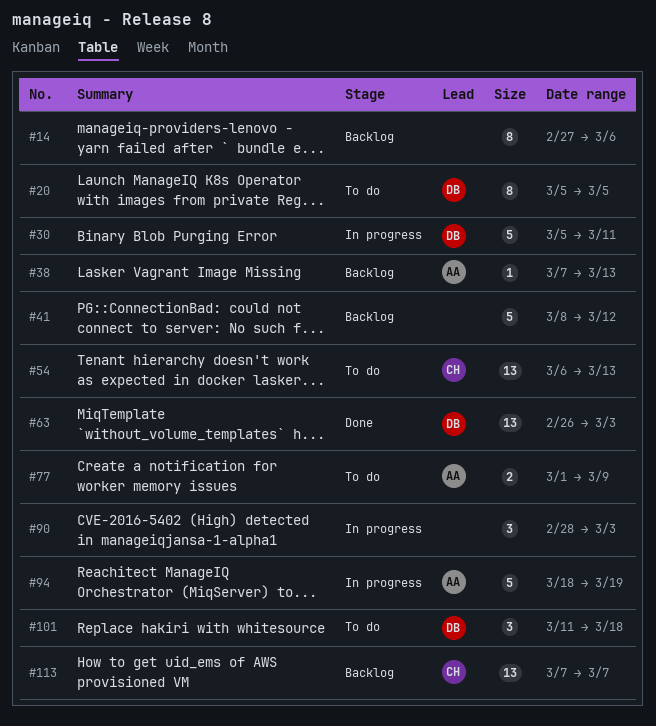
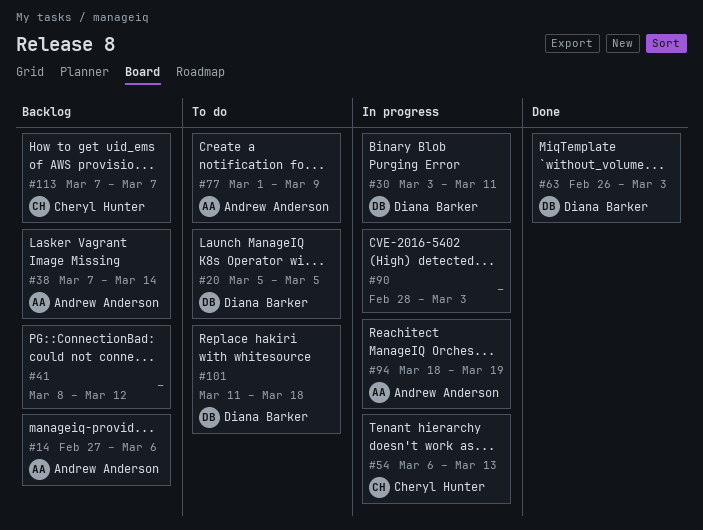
#14, owner: none -> Andrew Anderson
#30, start: Mar 5 -> Mar 3
#38, due: Mar 13 -> Mar 14
#54, status: To do -> In progress

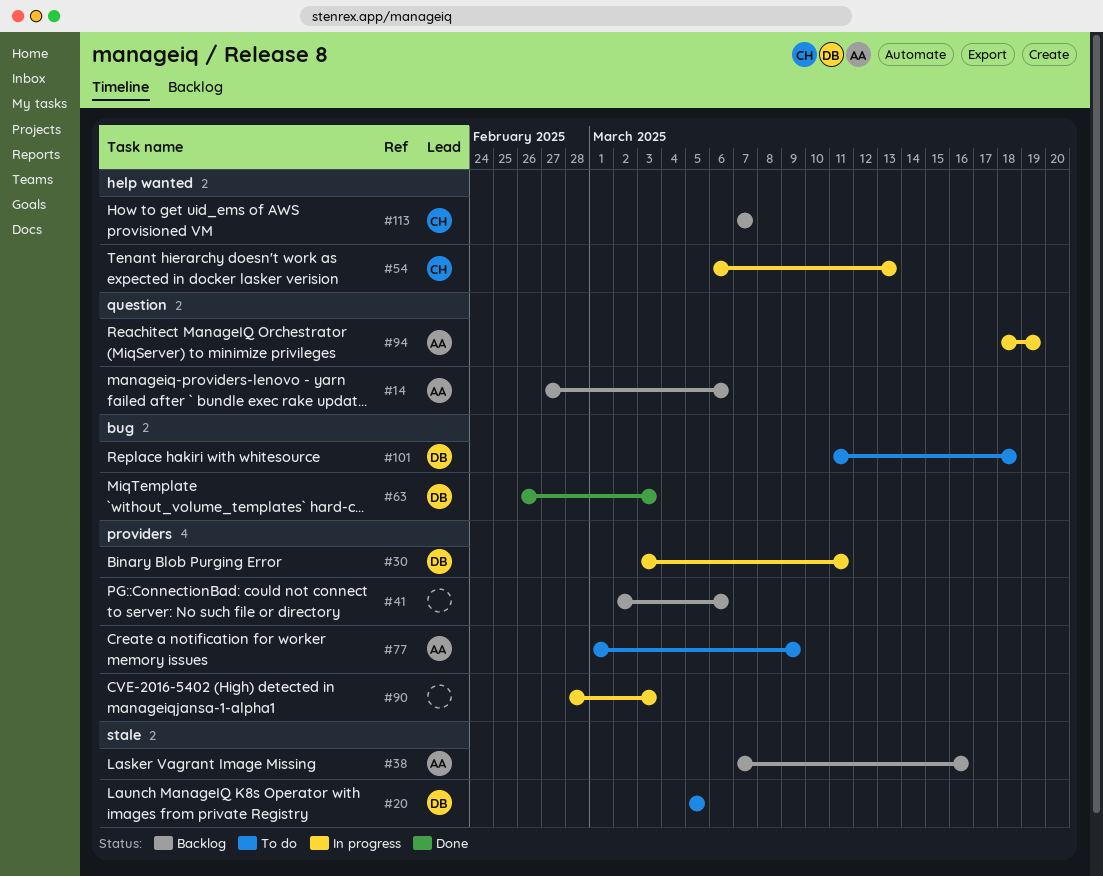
#38, due: Mar 14 -> Mar 16
#41, start: Mar 8 -> Mar 2
#41, due: Mar 12 -> Mar 6

